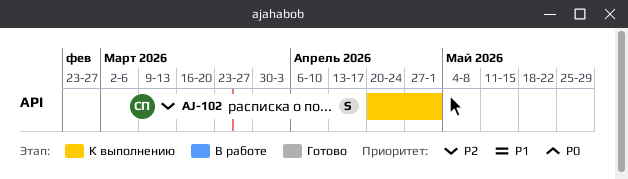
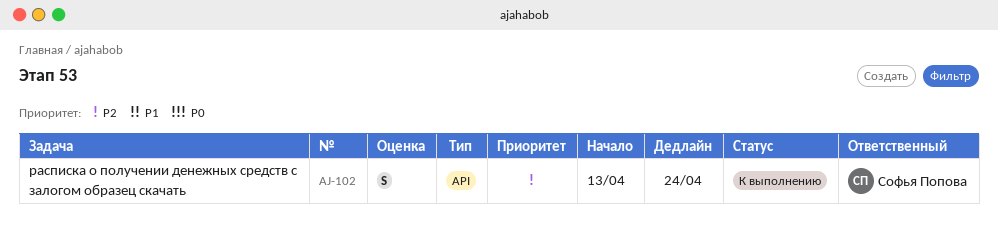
AJ-102, start: Apr 20 -> Apr 13
AJ-102, due: May 1 -> Apr 24

